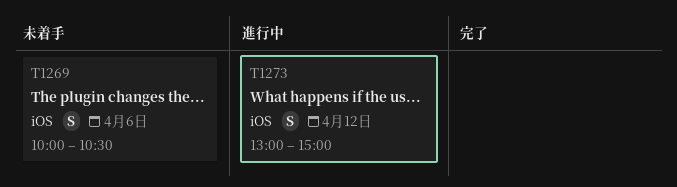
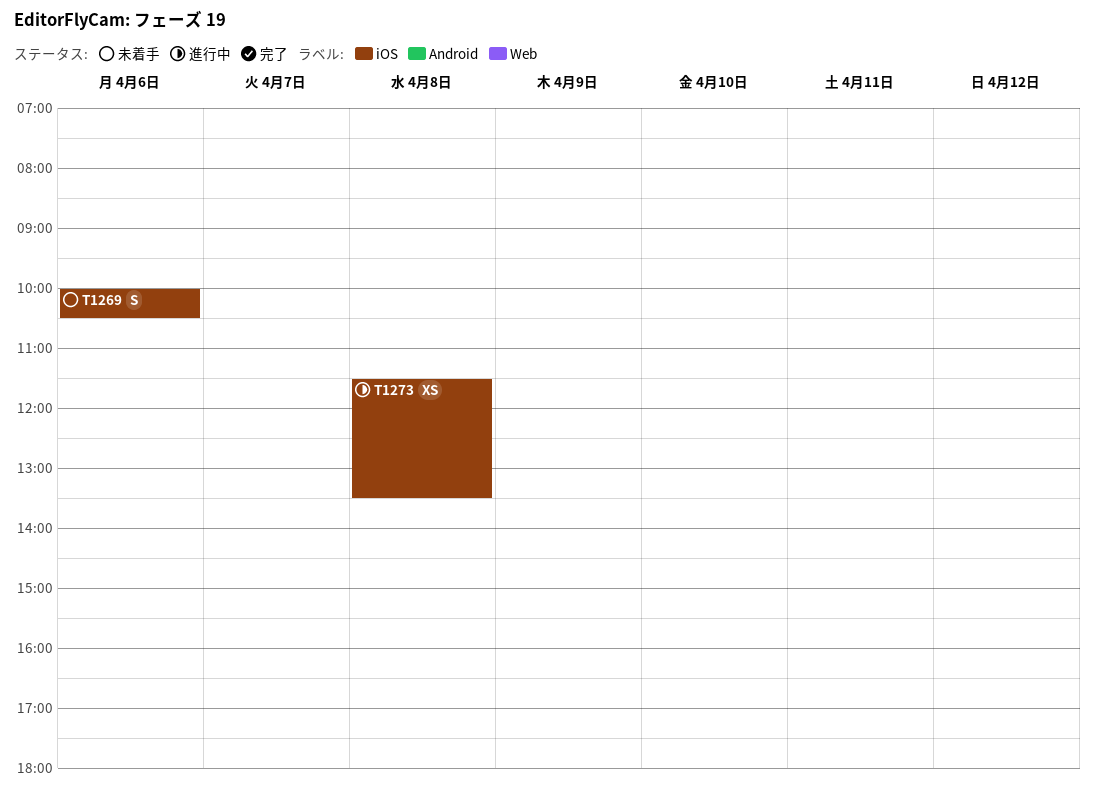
T1273, estimate: S -> XS
T1273, day: Apr 12 -> Apr 8
T1273, begins: 13:00 -> 11:30
T1273, ends: 15:00 -> 13:30

